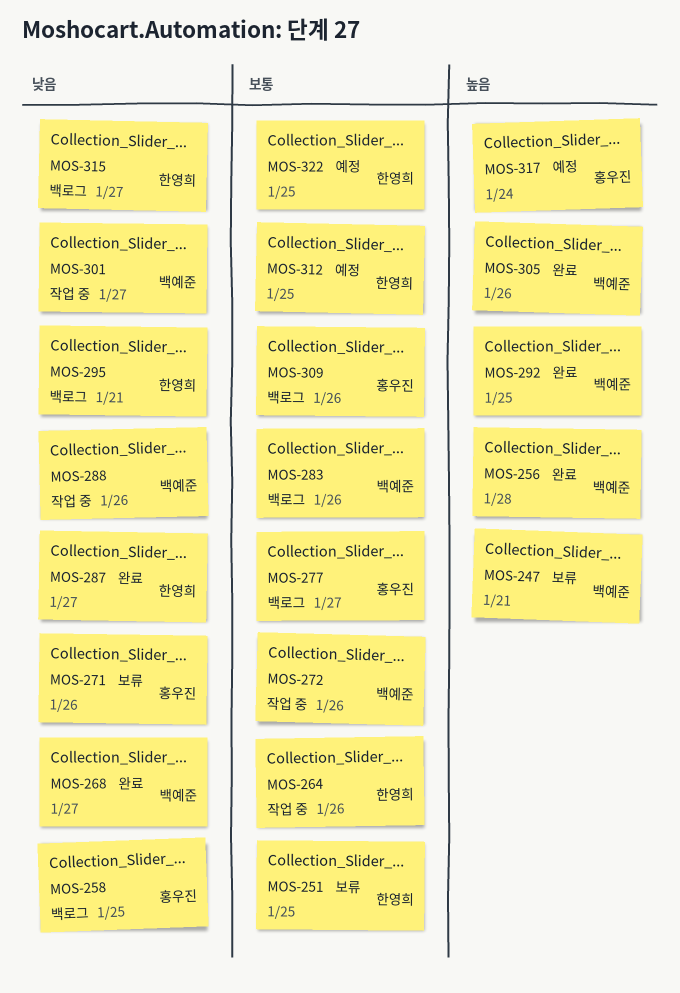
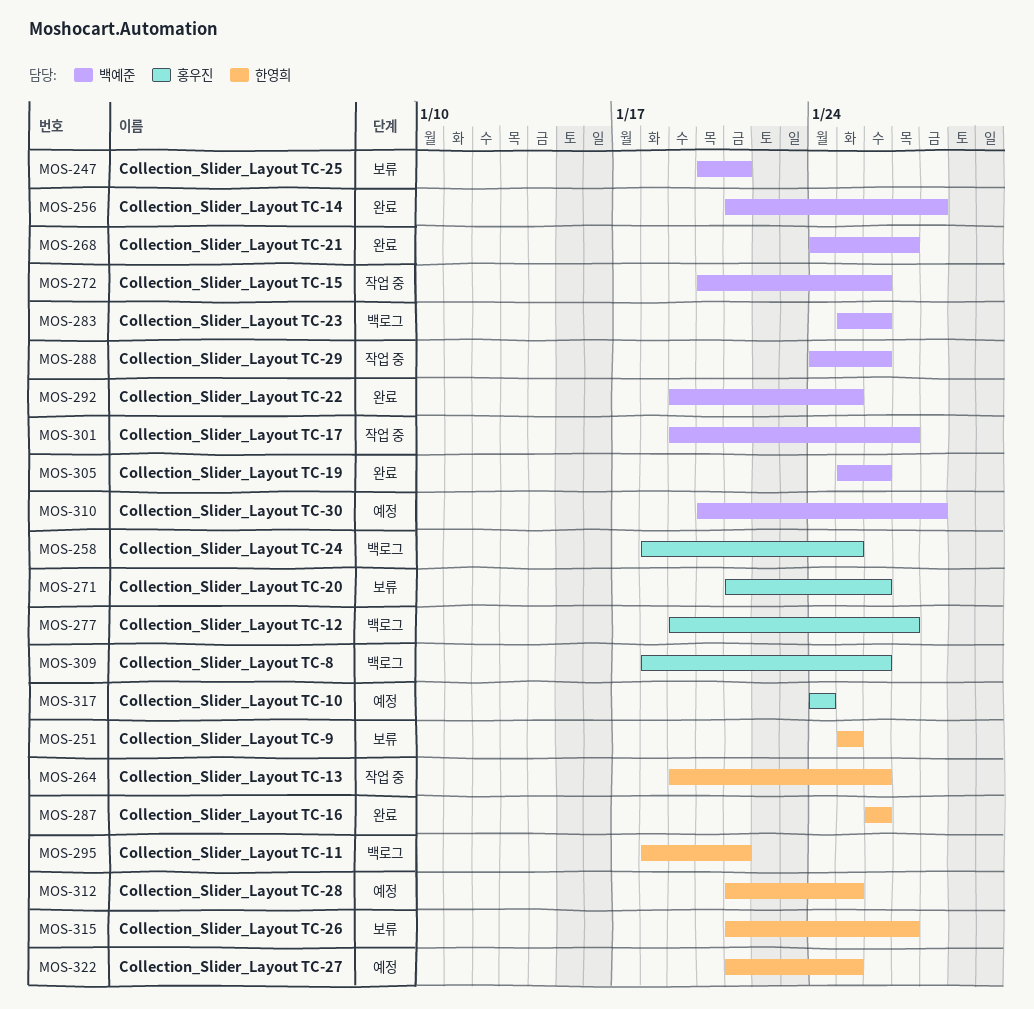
MOS-287, due: Jan 27 -> Jan 26
MOS-310: none -> present
MOS-315, status: 백로그 -> 보류

